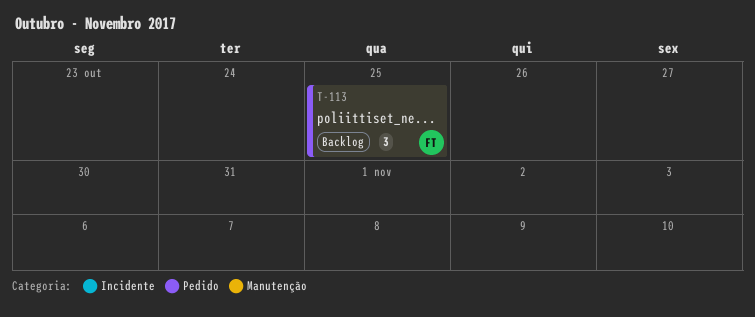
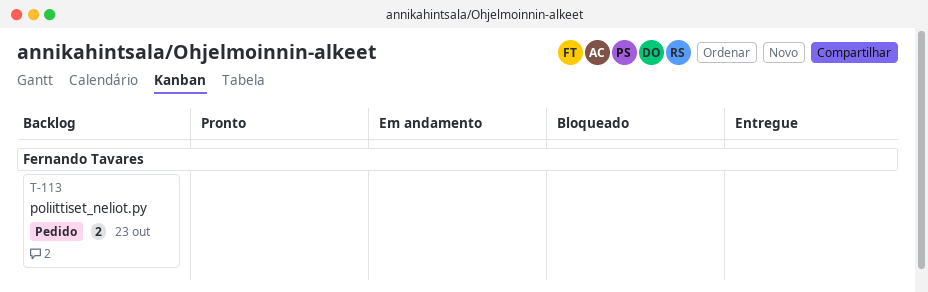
T-113, estimate: 3 -> 2
T-113, due: Oct 25 -> Oct 23

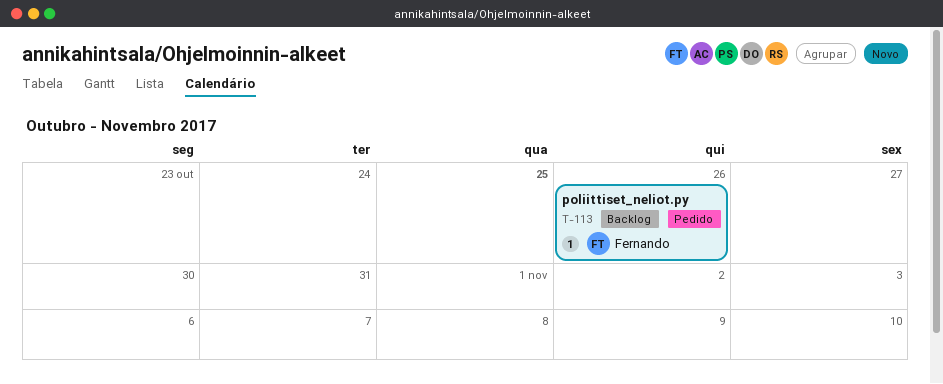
T-113, estimate: 2 -> 1
T-113, due: Oct 23 -> Oct 26

